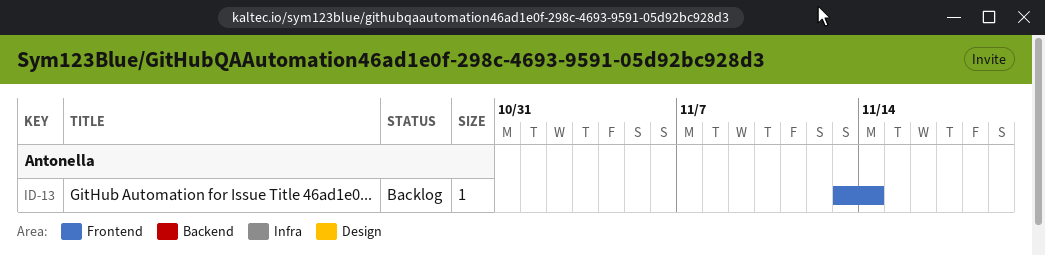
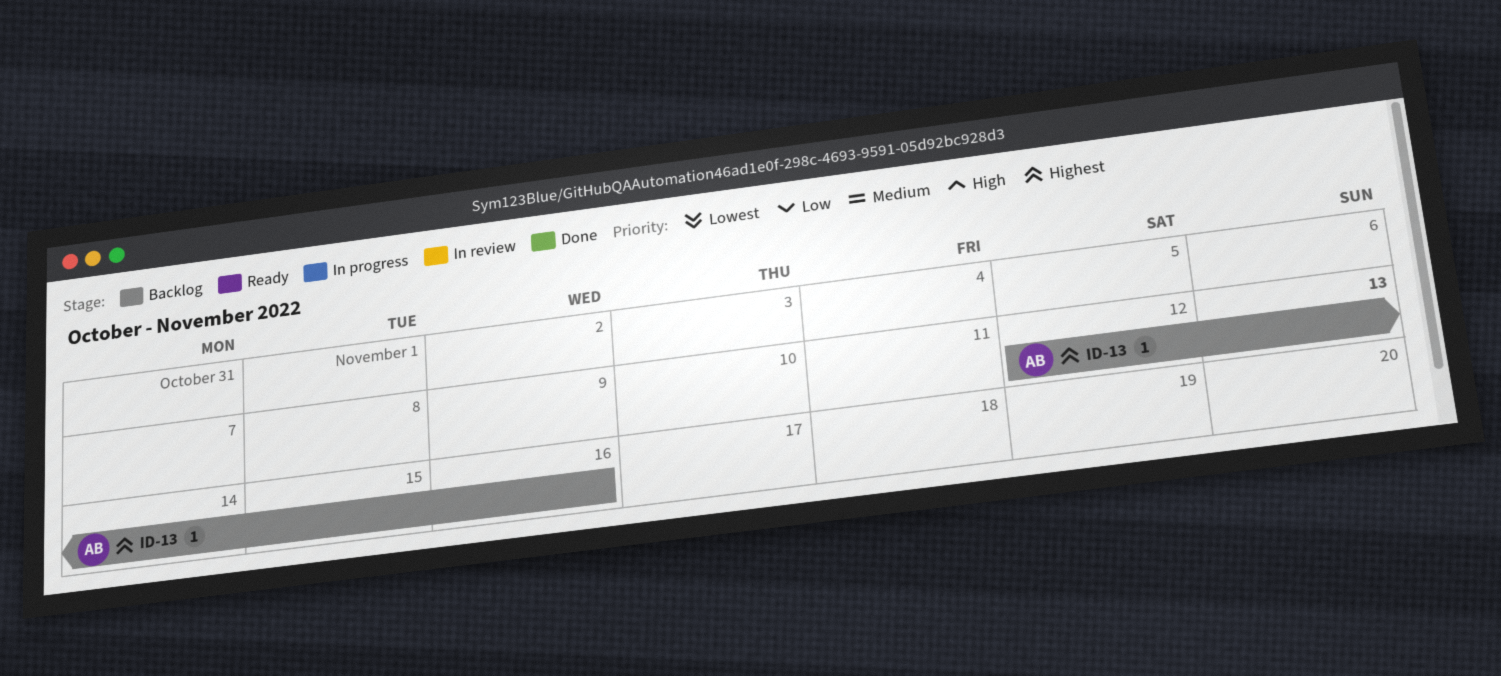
ID-13, start: Nov 13 -> Nov 12
ID-13, due: Nov 14 -> Nov 16

